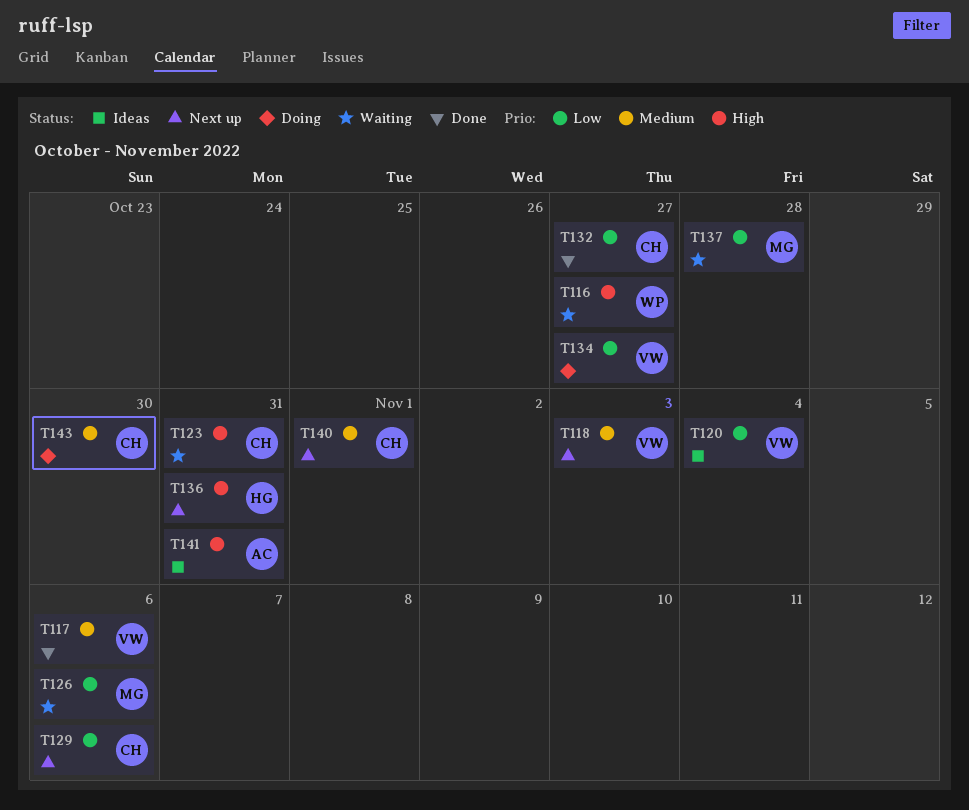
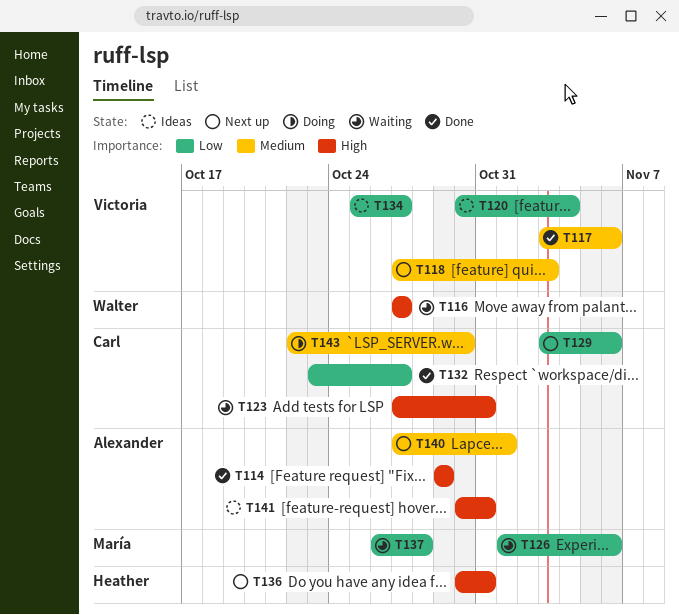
T114: none -> present
T134, status: Doing -> Ideas
T140, owner: Carl -> Alexander

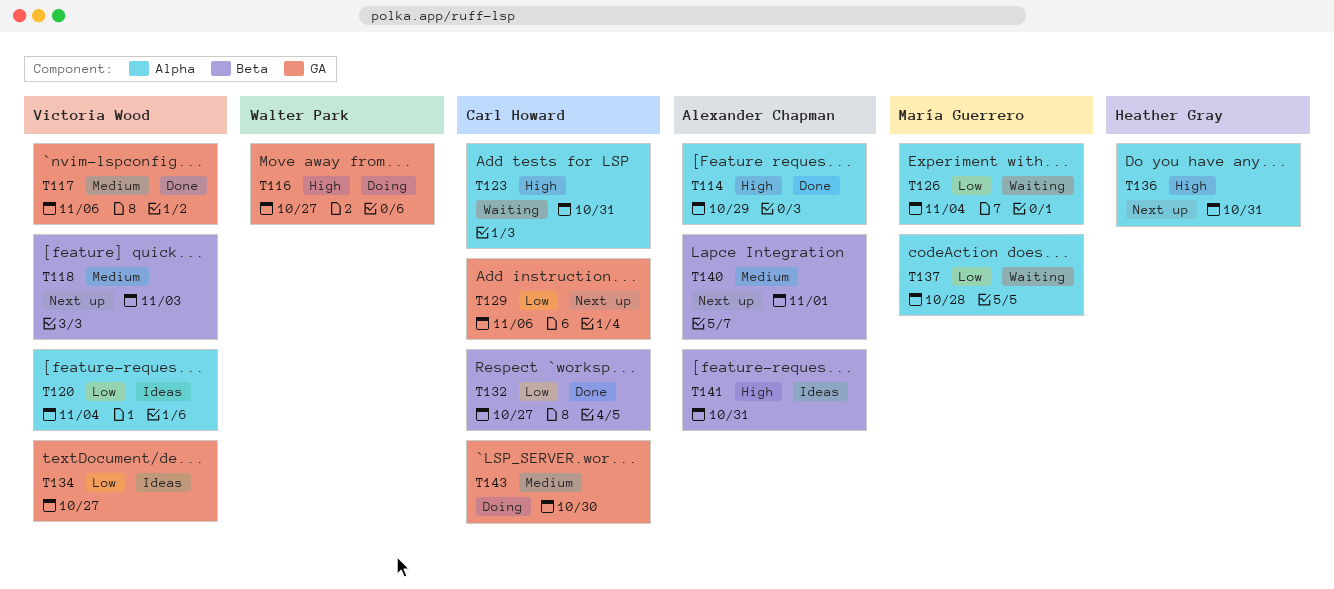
T116, status: Waiting -> Doing
T126, due: Nov 6 -> Nov 4

